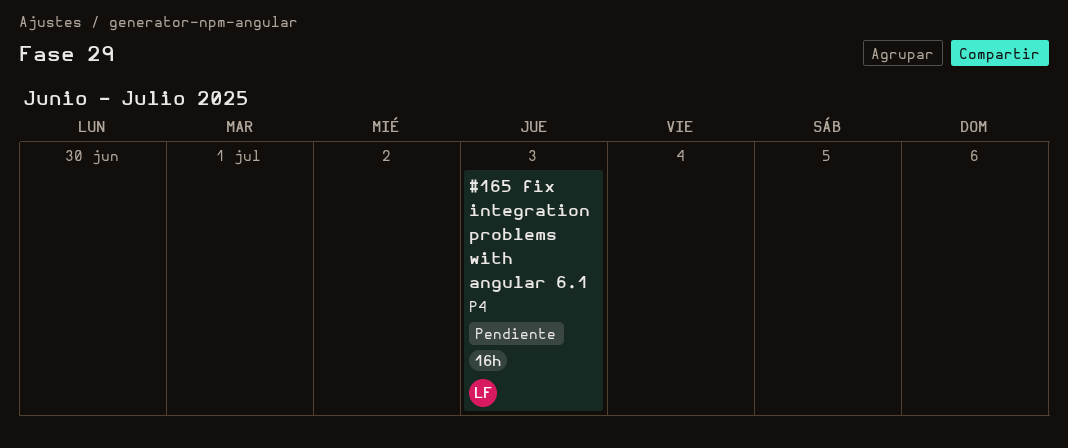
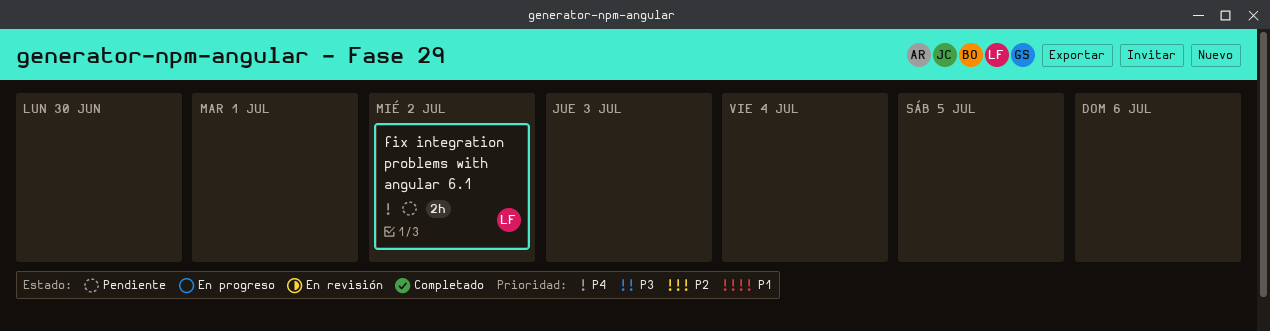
fix integration problems with angular 6.1, estimate: 16h -> 2h
fix integration problems with angular 6.1, due: Jul 3 -> Jul 2

